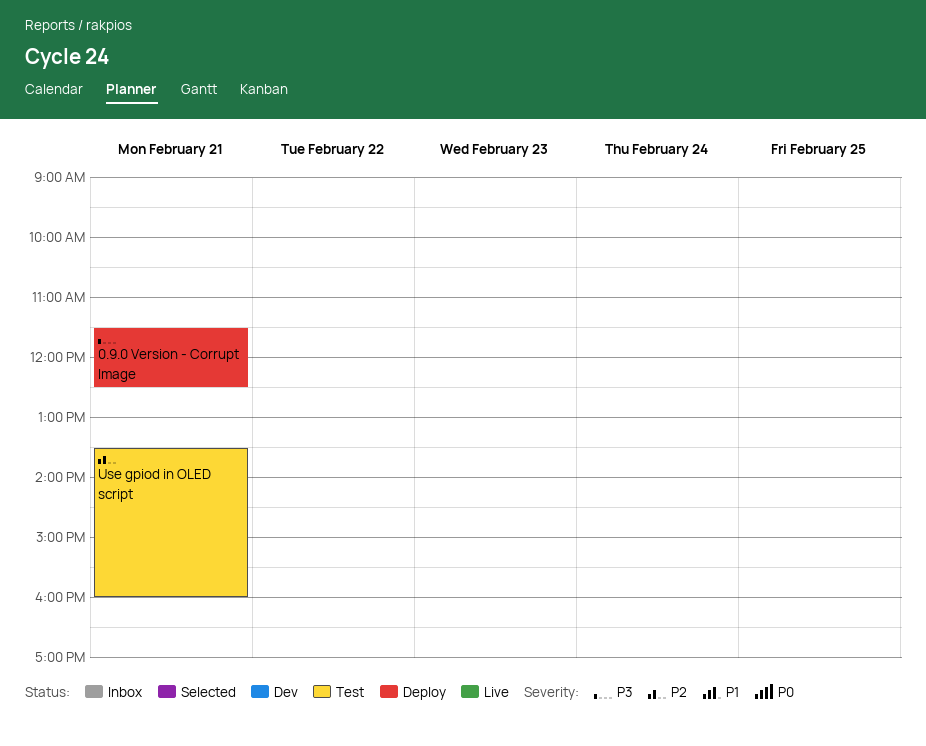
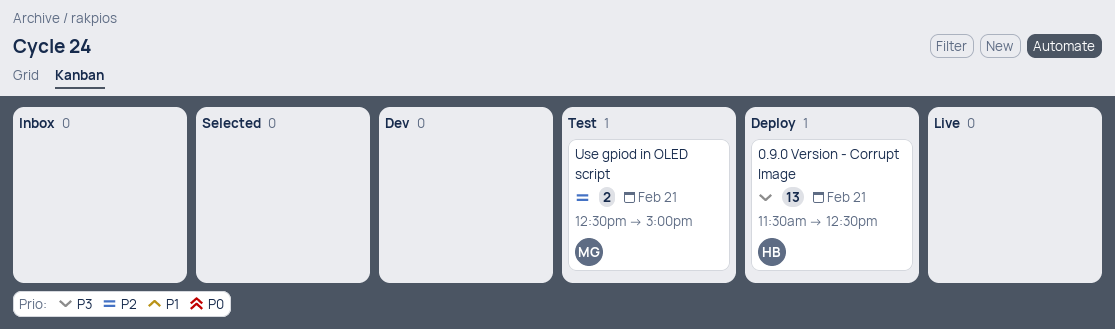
Use gpiod in OLED script, begins: 13:30 -> 12:30
Use gpiod in OLED script, ends: 16:00 -> 15:00

